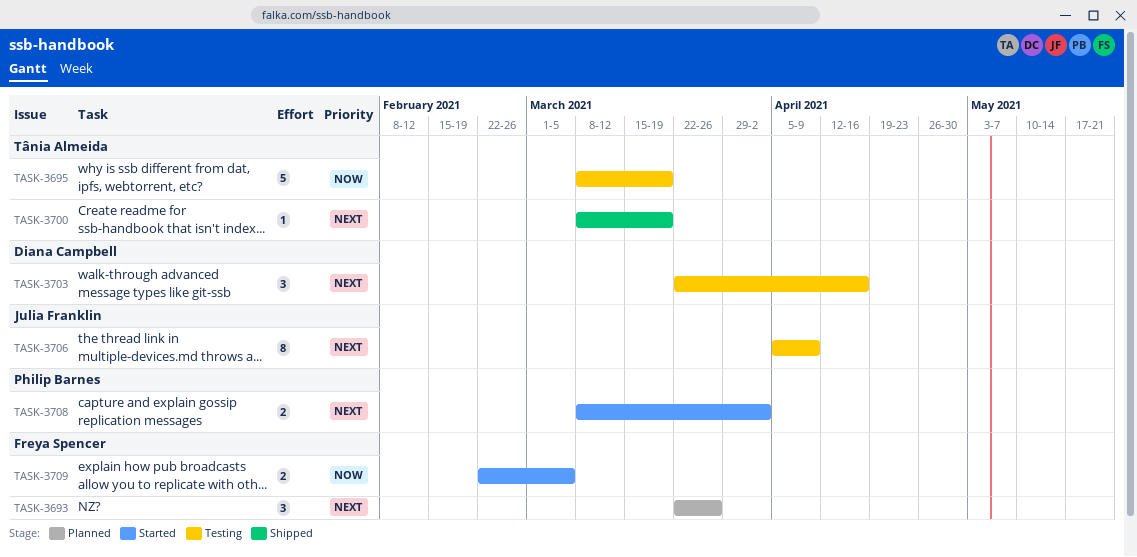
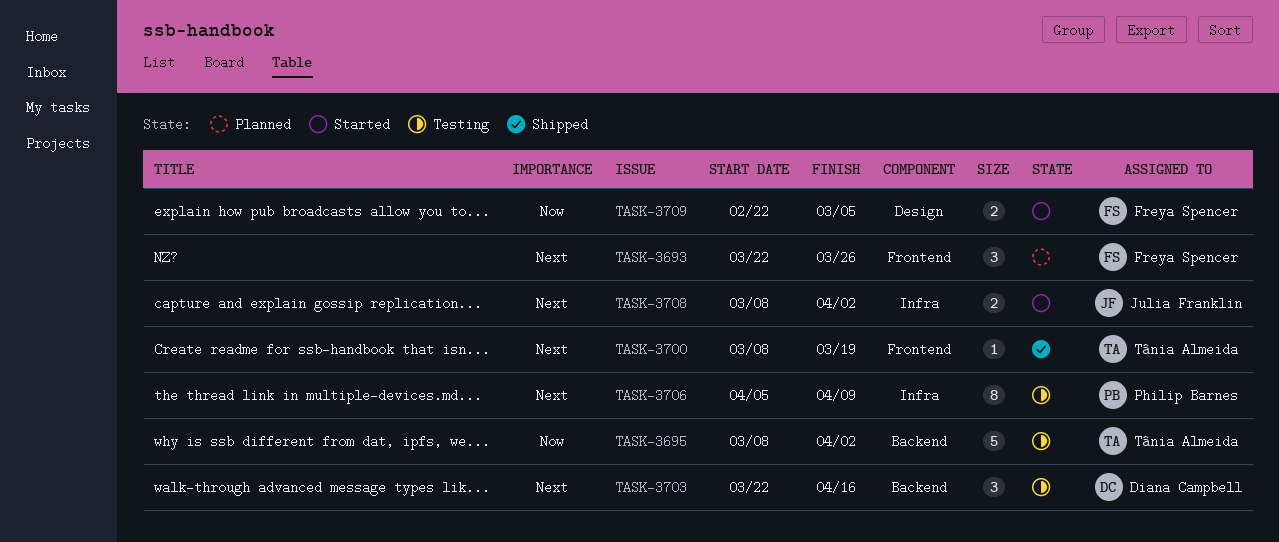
TASK-3695, due: Mar 19 -> Apr 2
TASK-3706, owner: Julia Franklin -> Philip Barnes
TASK-3708, owner: Philip Barnes -> Julia Franklin

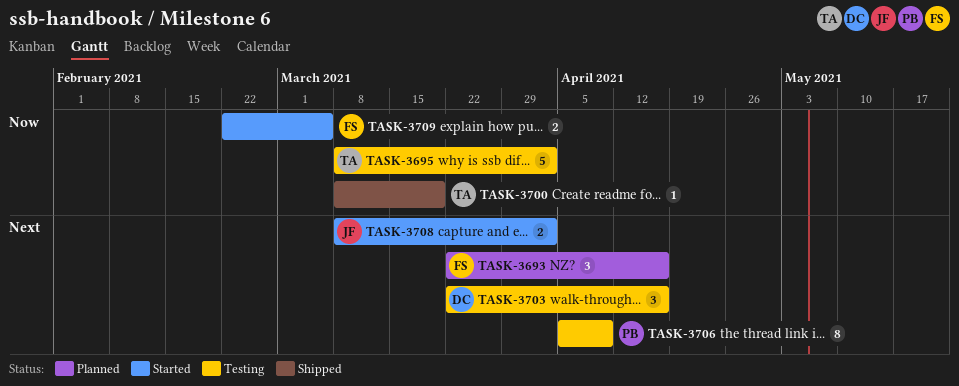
TASK-3693, due: Mar 26 -> Apr 16
TASK-3700, priority: Next -> Now

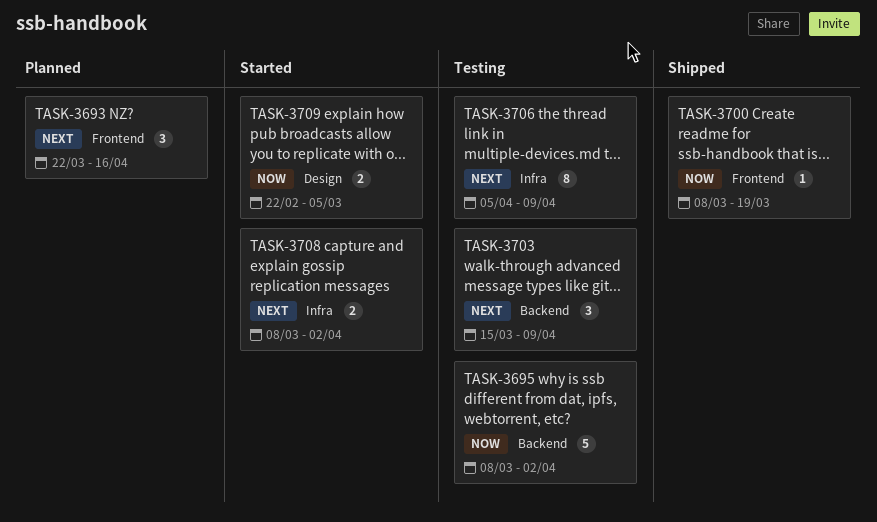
TASK-3703, start: Mar 22 -> Mar 15
TASK-3703, due: Apr 16 -> Apr 9

